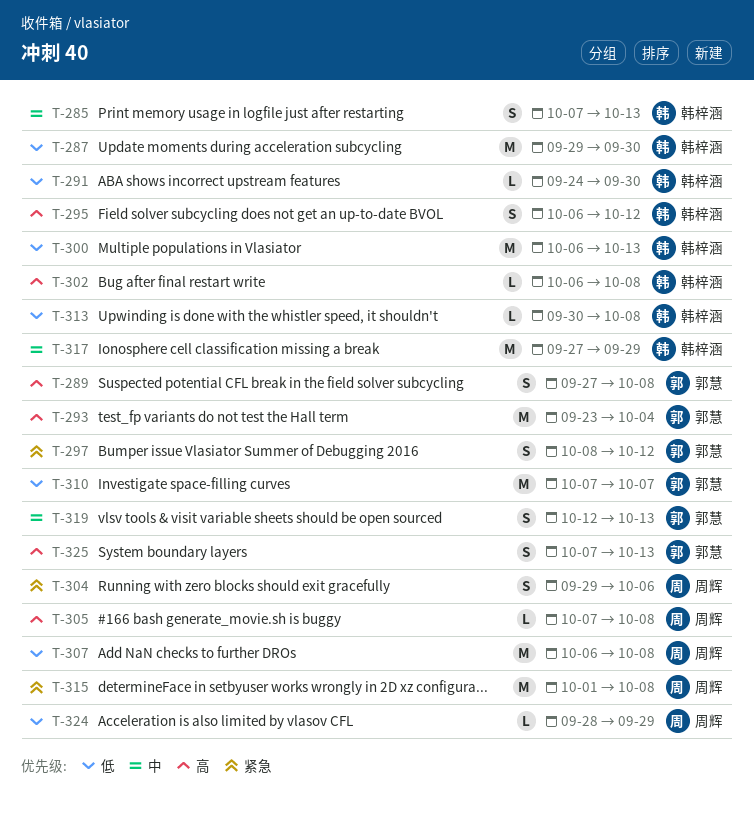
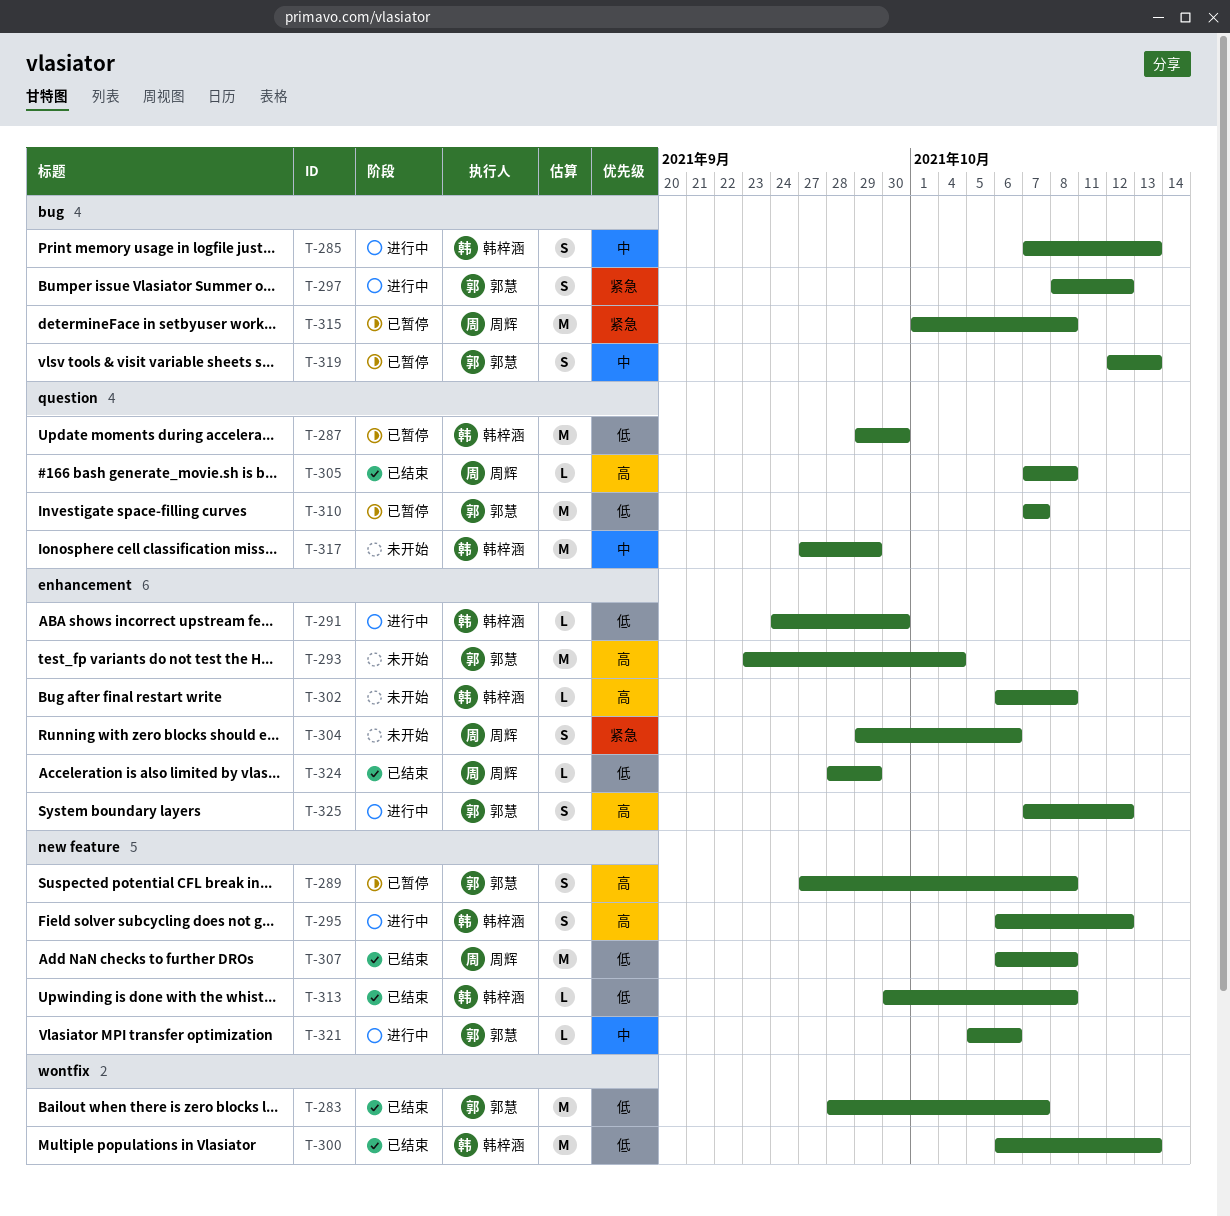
T-283: none -> present
T-321: none -> present
T-325, due: Oct 13 -> Oct 12

